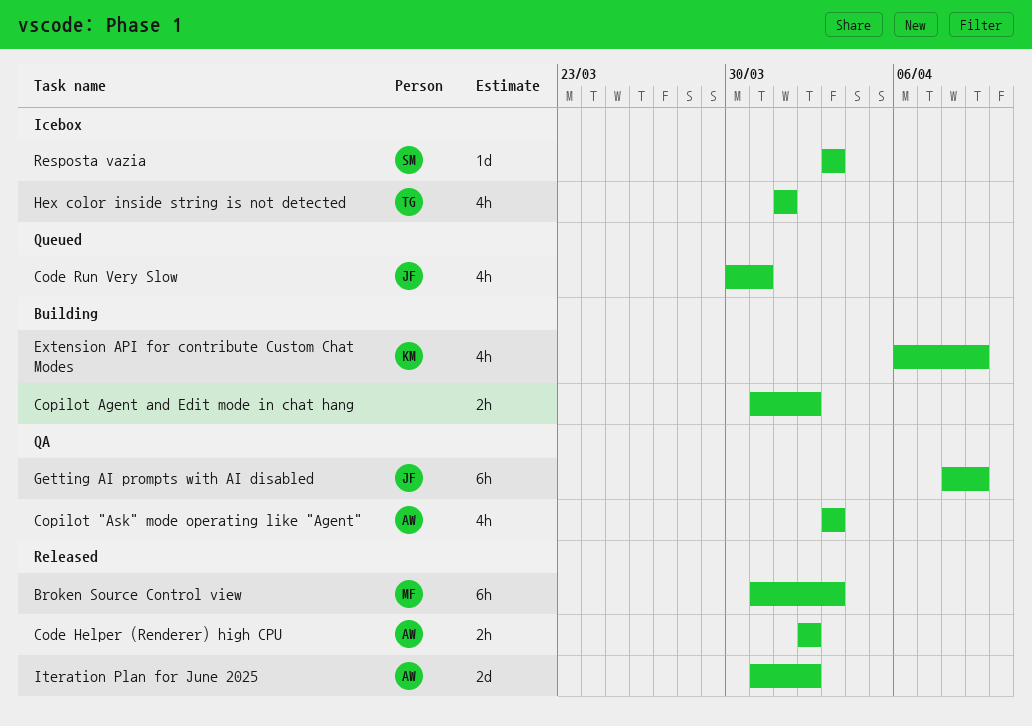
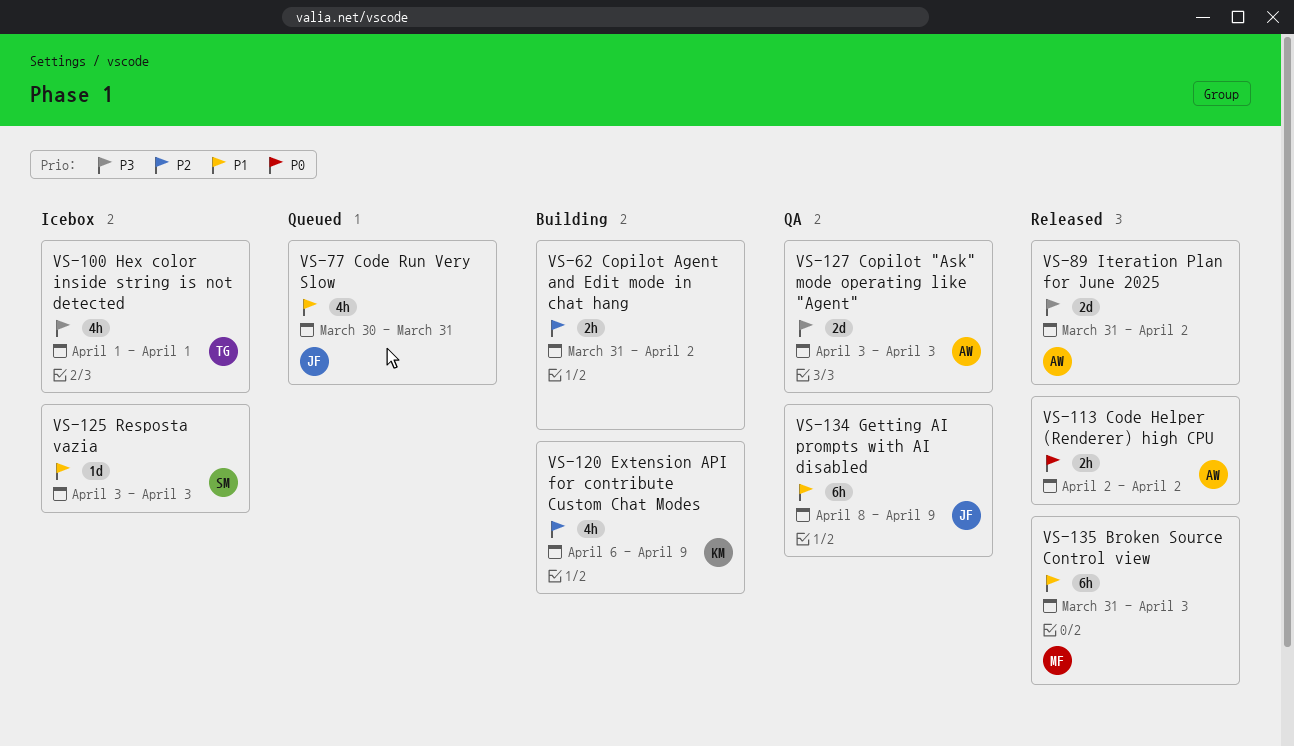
Copilot "Ask" mode operating like "Agent", estimate: 4h -> 2d

